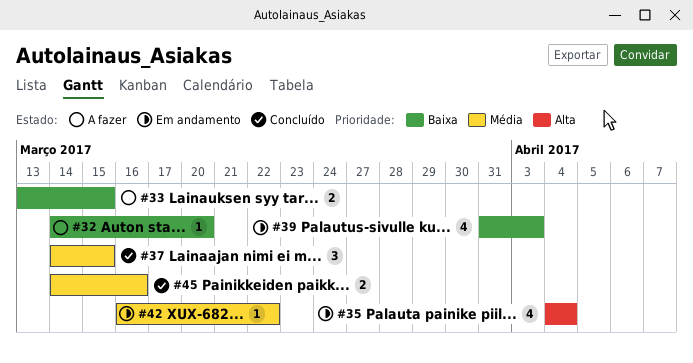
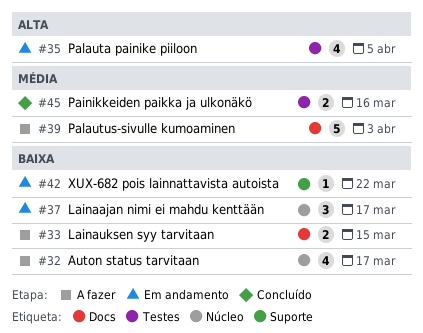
#32, estimate: 1 -> 4
#32, due: Mar 20 -> Mar 17
#35, due: Apr 4 -> Apr 5
#37, status: Concluído -> Em andamento
#37, priority: Média -> Baixa
#37, due: Mar 15 -> Mar 17
#39, status: Em andamento -> A fazer
#39, priority: Baixa -> Média
#39, estimate: 4 -> 5
#42, priority: Média -> Baixa

